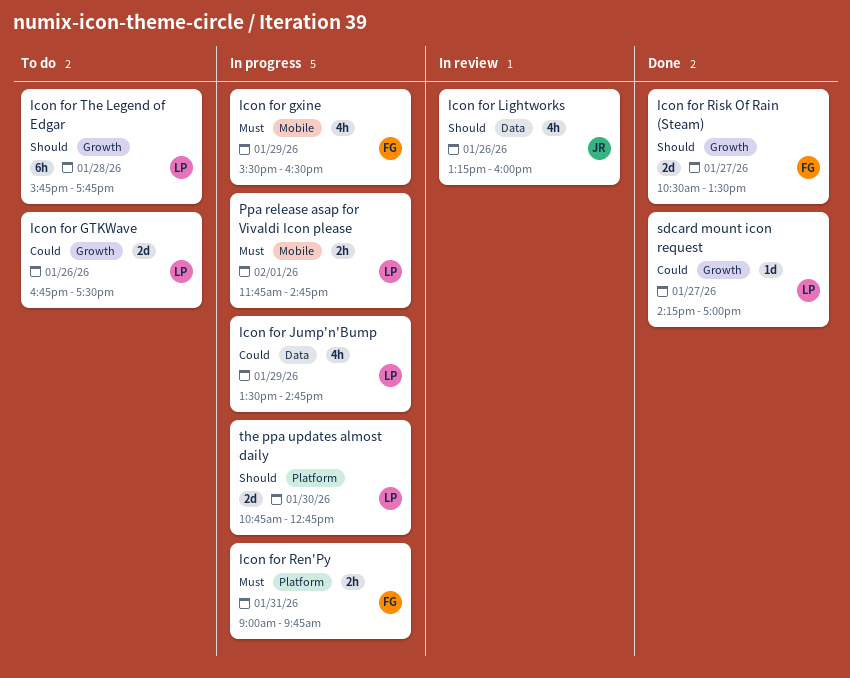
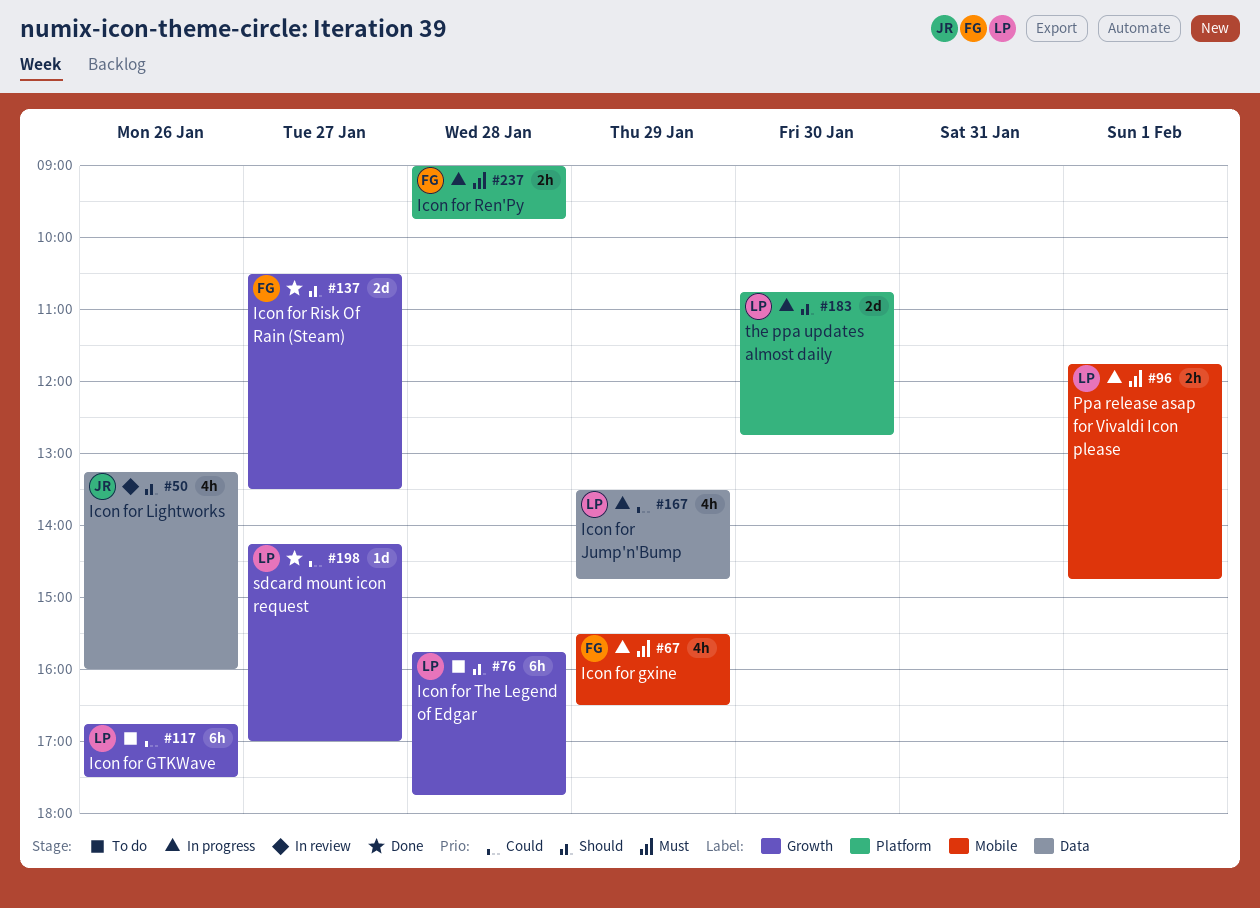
Icon for GTKWave, estimate: 2d -> 6h
Icon for Ren'Py, day: Jan 31 -> Jan 28

